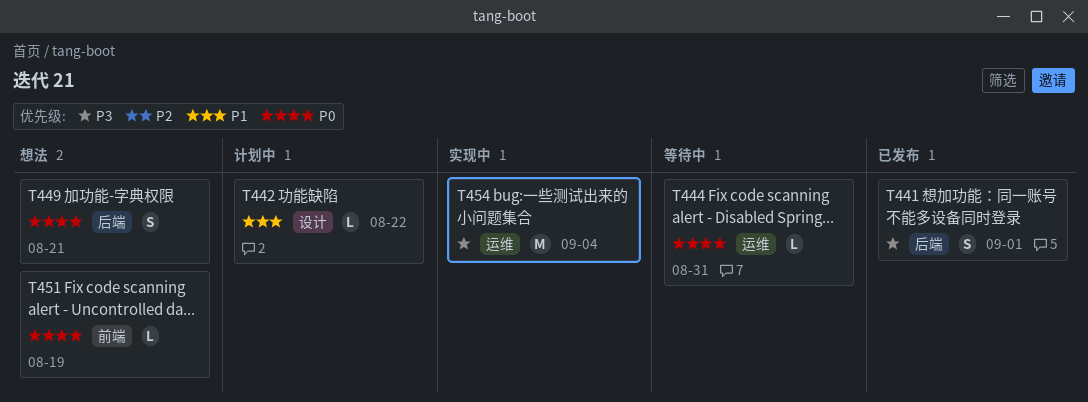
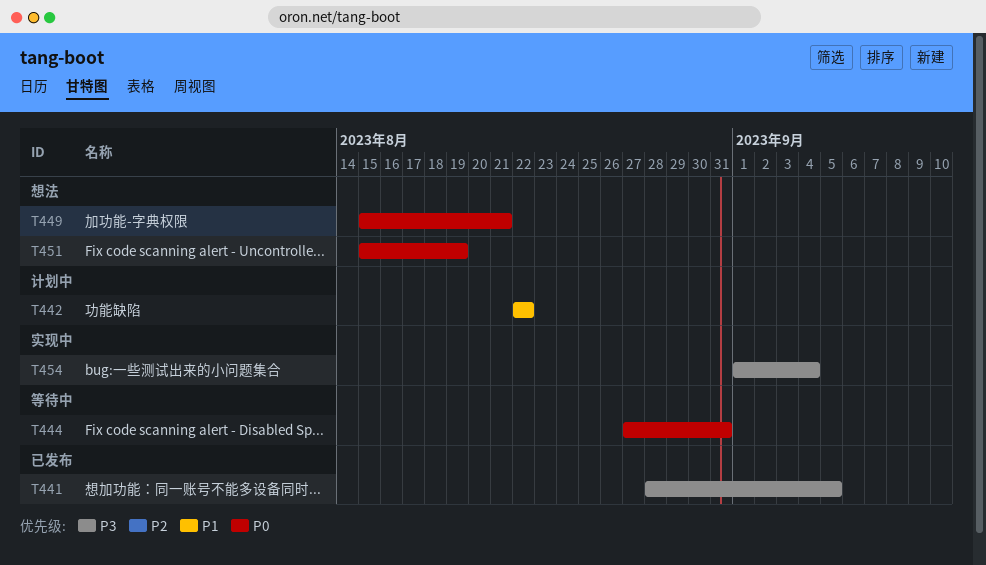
T441, due: Sep 1 -> Sep 5

